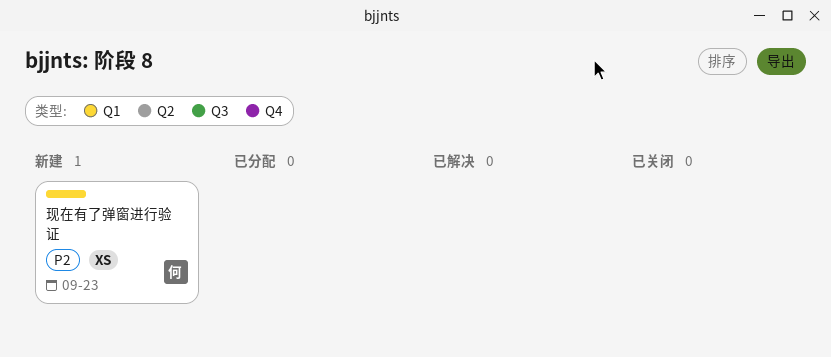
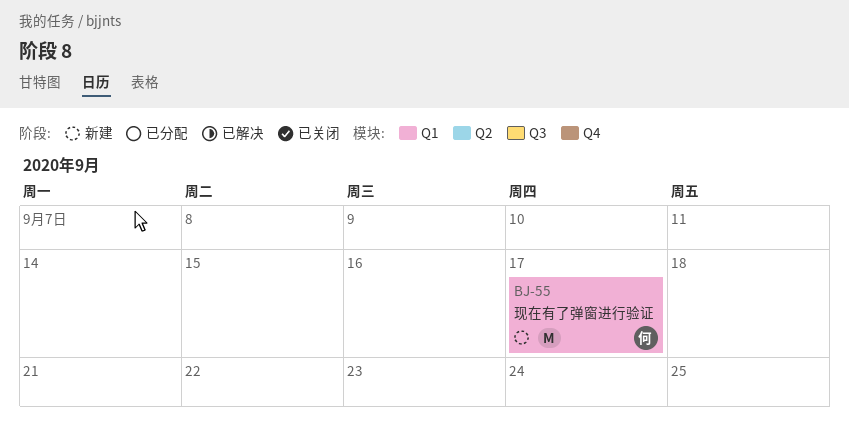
现在有了弹窗进行验证, estimate: XS -> M
现在有了弹窗进行验证, due: Sep 23 -> Sep 17

